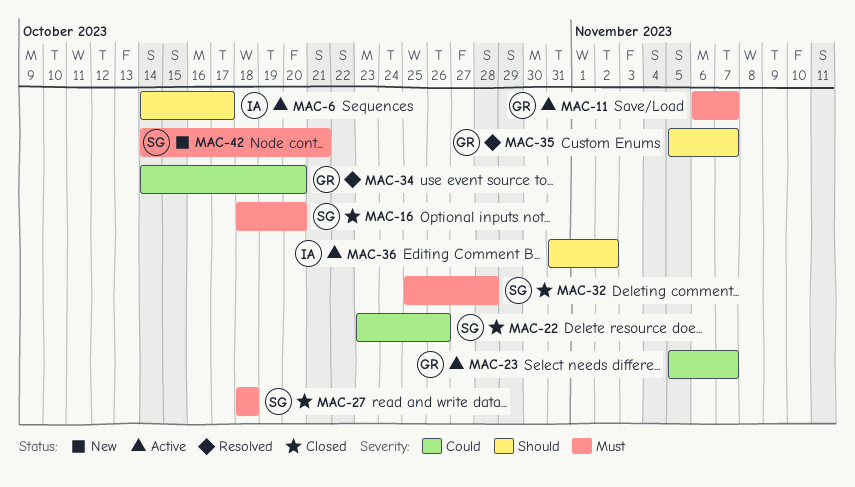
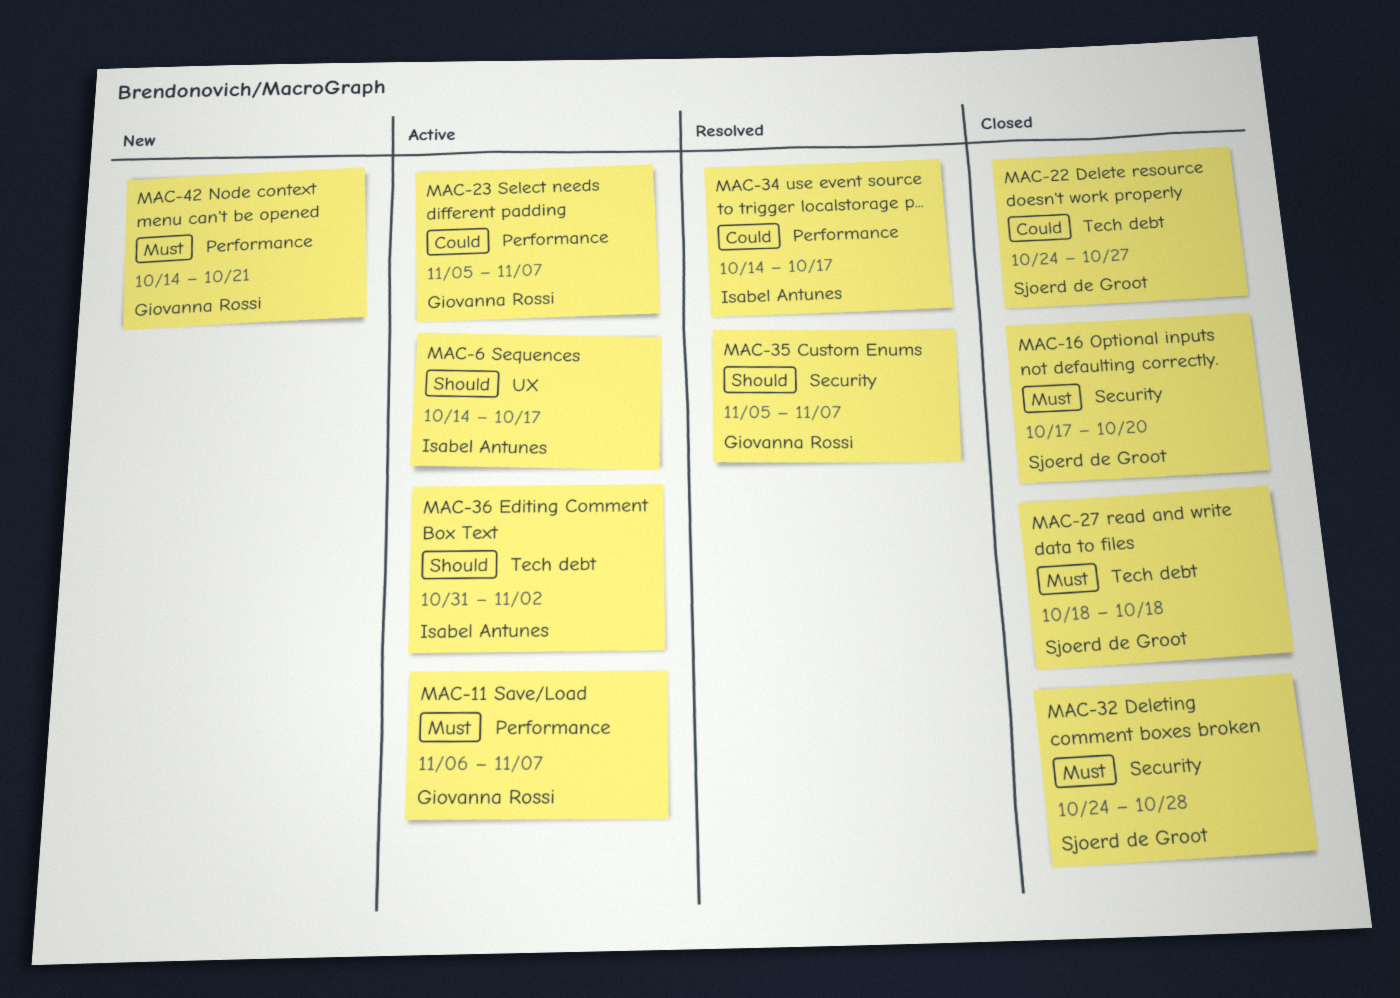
MAC-16, start: Oct 18 -> Oct 17
MAC-22, start: Oct 23 -> Oct 24
MAC-22, due: Oct 26 -> Oct 27
MAC-32, start: Oct 25 -> Oct 24
MAC-34, owner: Giovanna Rossi -> Isabel Antunes
MAC-34, due: Oct 20 -> Oct 17
MAC-42, owner: Sjoerd de Groot -> Giovanna Rossi

